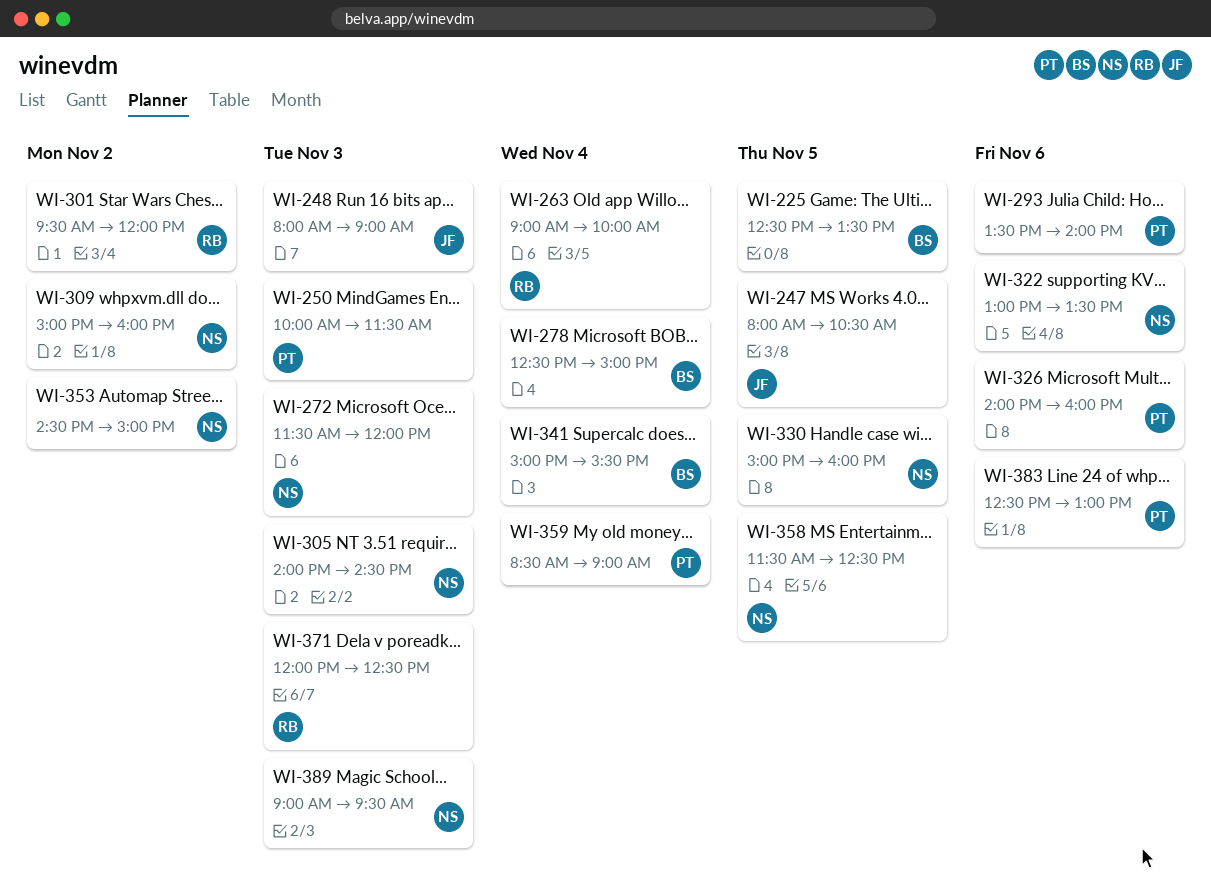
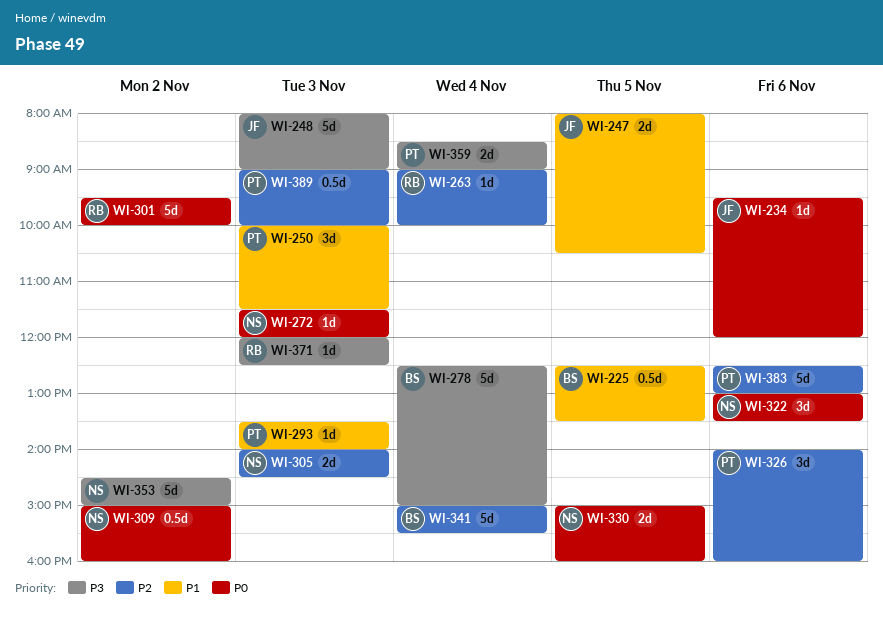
WI-234: none -> present
WI-293, day: Nov 6 -> Nov 3
WI-301, ends: 12:00 -> 10:00
WI-358: present -> none
WI-389, owner: NS -> PT
WI-389, ends: 09:30 -> 10:00

